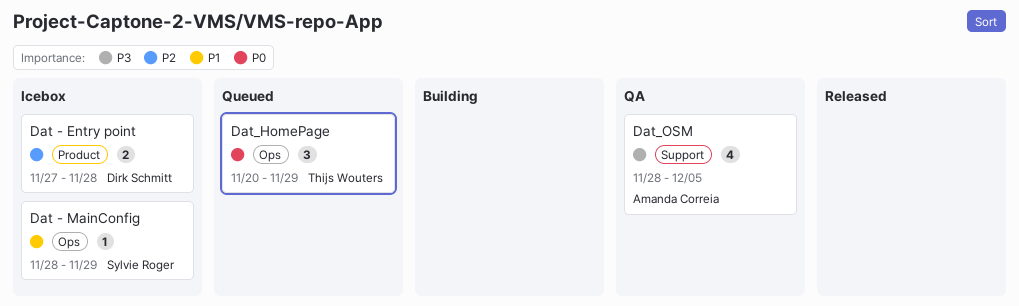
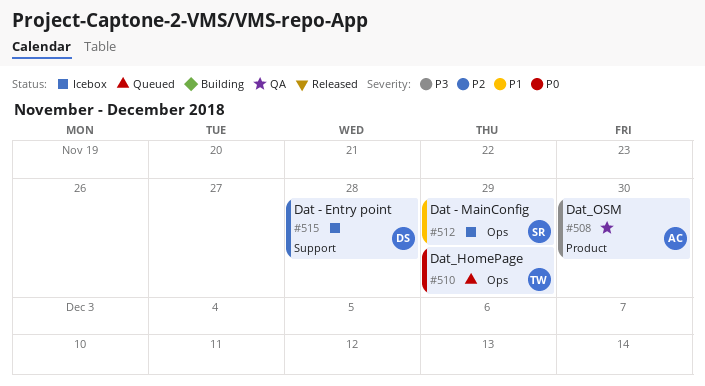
Dat - Entry point, label: Product -> Support
Dat_OSM, label: Support -> Product
Dat_OSM, due: Dec 5 -> Nov 30

